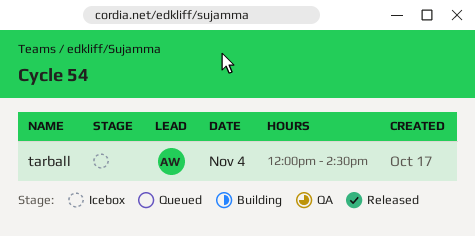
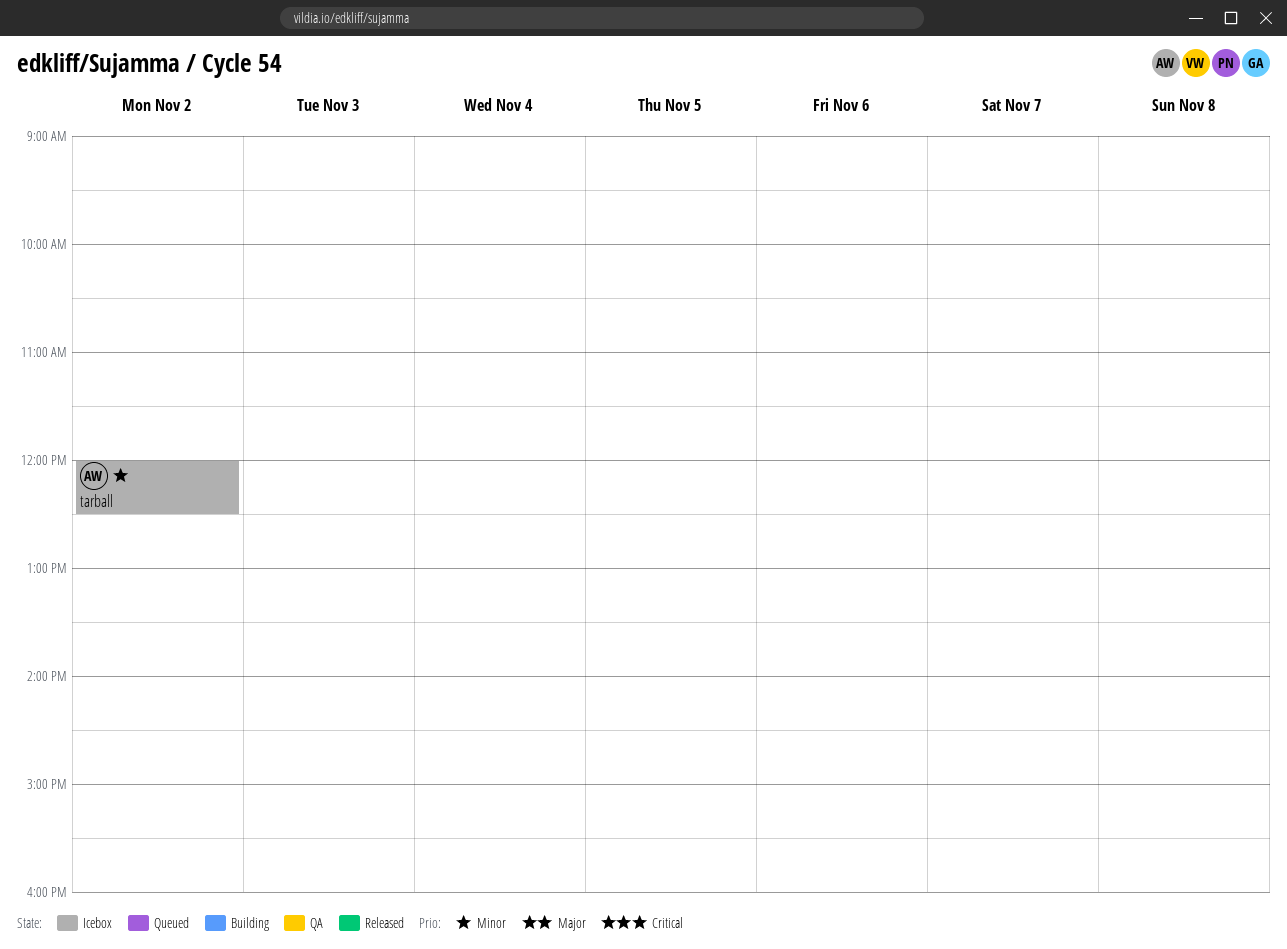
tarball, day: Nov 4 -> Nov 2
tarball, ends: 14:30 -> 12:30

